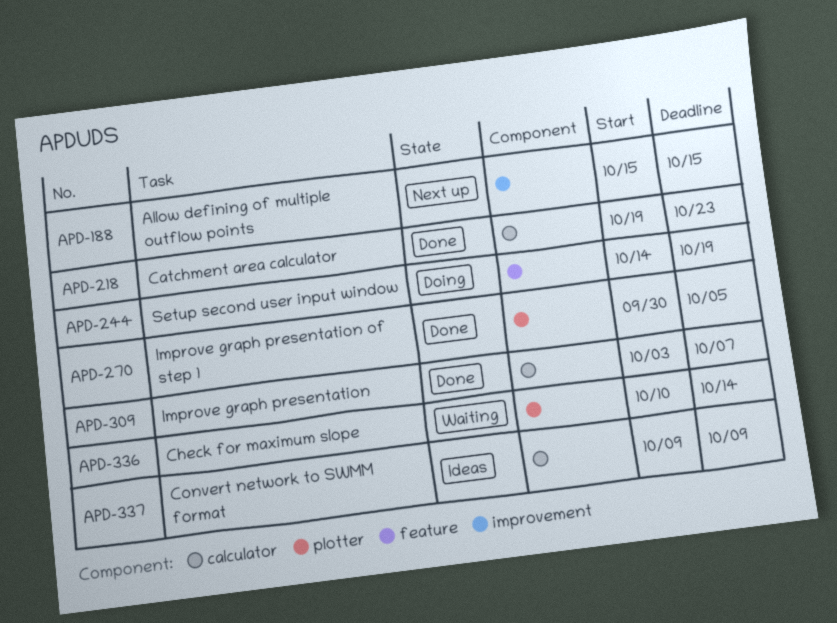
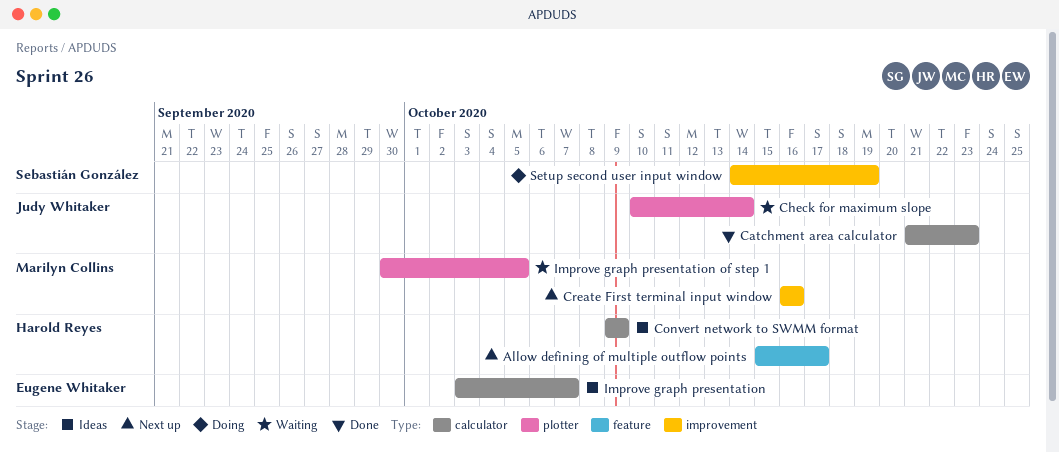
Allow defining of multiple outflow points, label: improvement -> feature
Allow defining of multiple outflow points, due: Oct 15 -> Oct 17
Catchment area calculator, start: Oct 19 -> Oct 21
Create First terminal input window: none -> present
Improve graph presentation, status: Done -> Ideas
Improve graph presentation of step 1, status: Done -> Waiting
Setup second user input window, label: feature -> improvement

